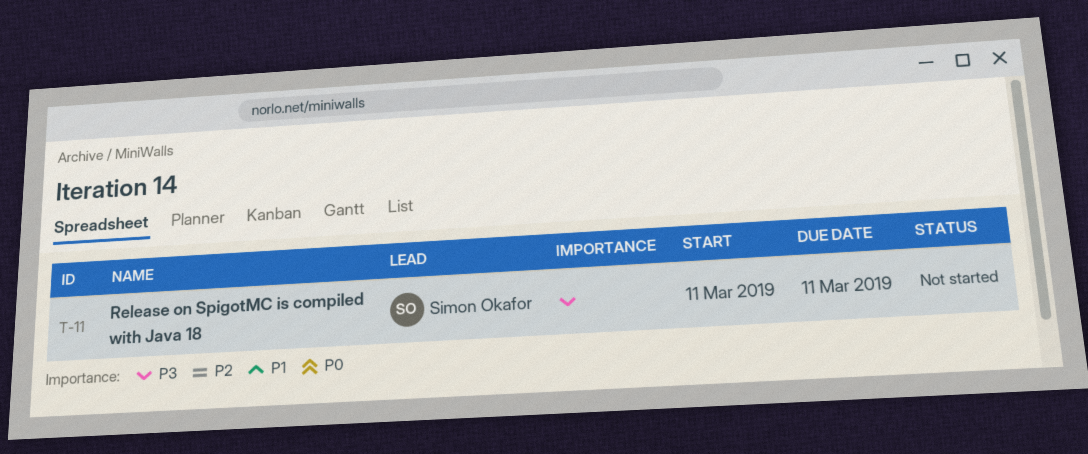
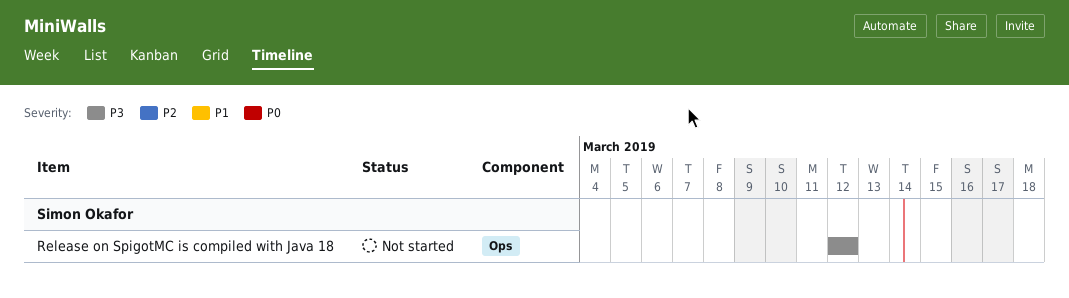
Release on SpigotMC is compiled with Java 18, start: Mar 11 -> Mar 12
Release on SpigotMC is compiled with Java 18, due: Mar 11 -> Mar 12

